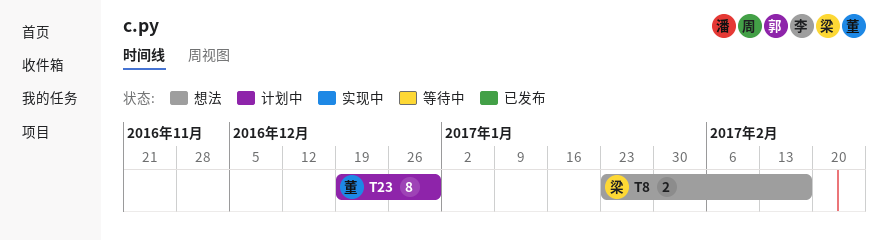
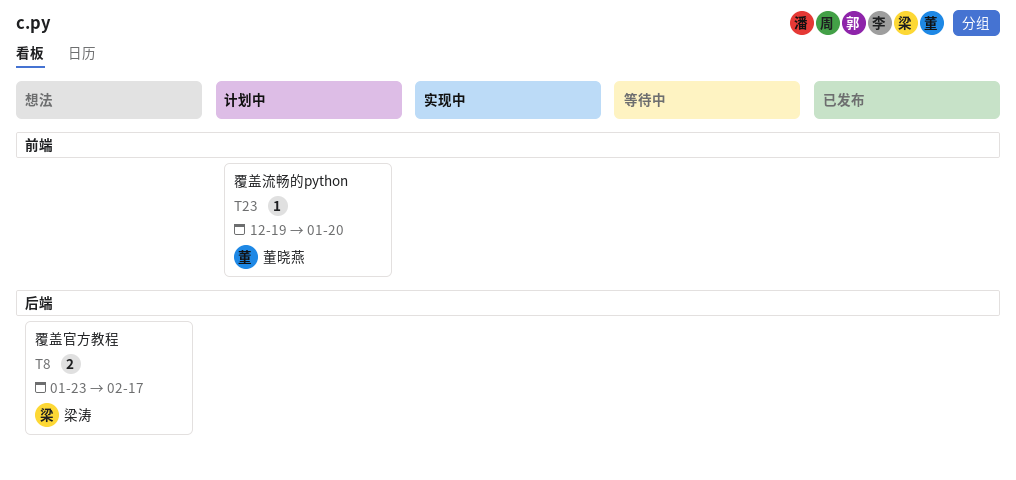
T23, estimate: 8 -> 1
T23, due: Dec 30 -> Jan 20

